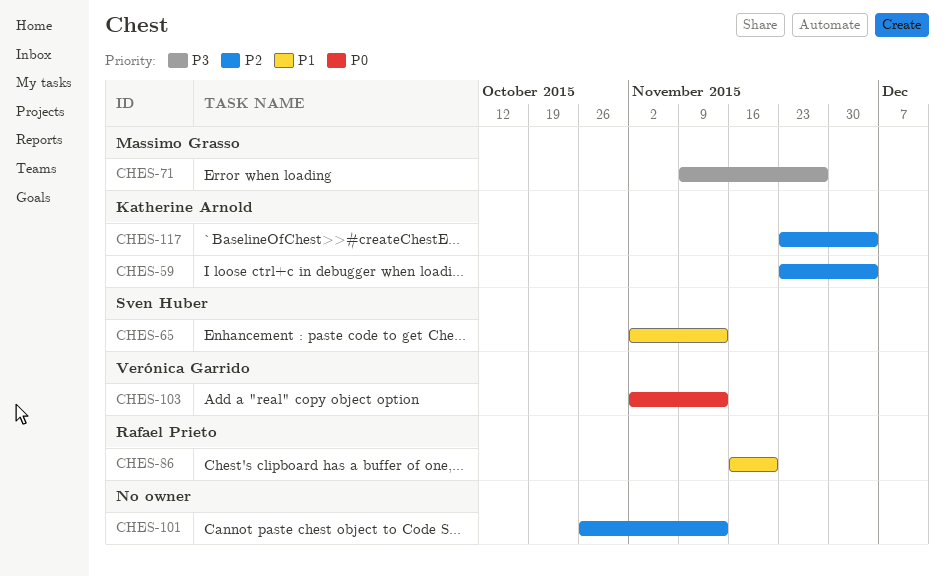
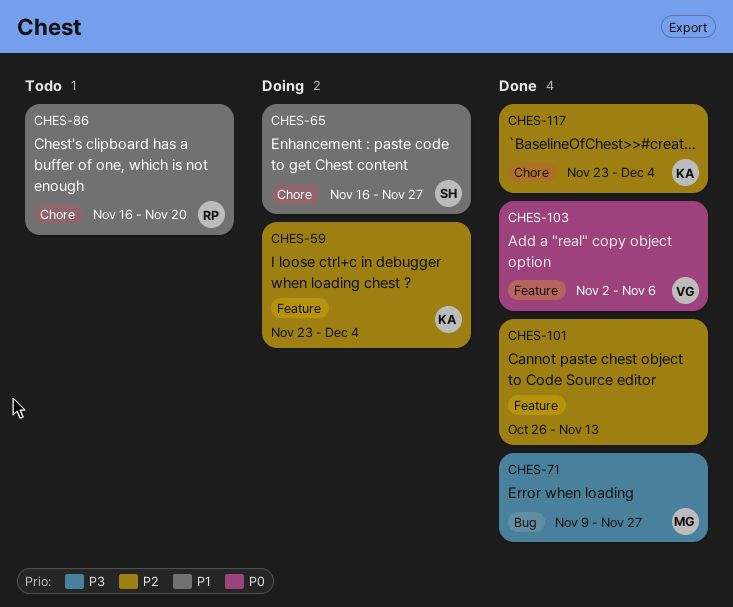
CHES-65, start: Nov 2 -> Nov 16
CHES-65, due: Nov 13 -> Nov 27
CHES-103, due: Nov 13 -> Nov 6

